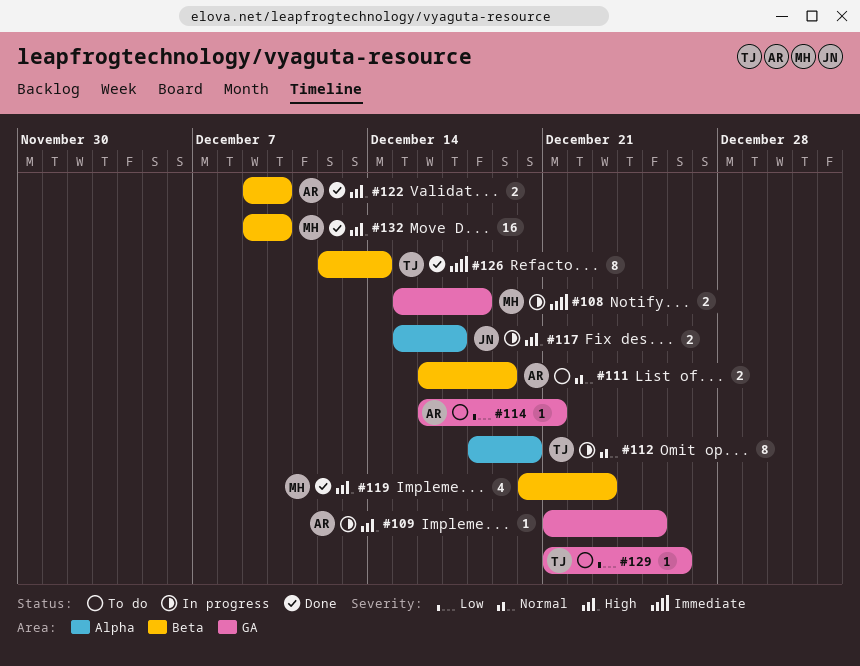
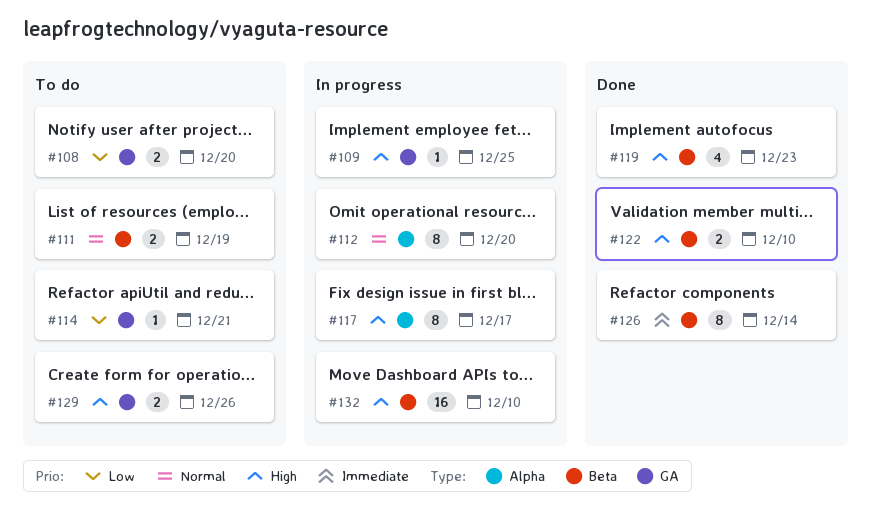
#108, status: In progress -> To do
#108, priority: Immediate -> Low
#108, due: Dec 18 -> Dec 20
#117, estimate: 2 -> 8
#129, priority: Low -> High
#129, estimate: 1 -> 2
#132, status: Done -> In progress

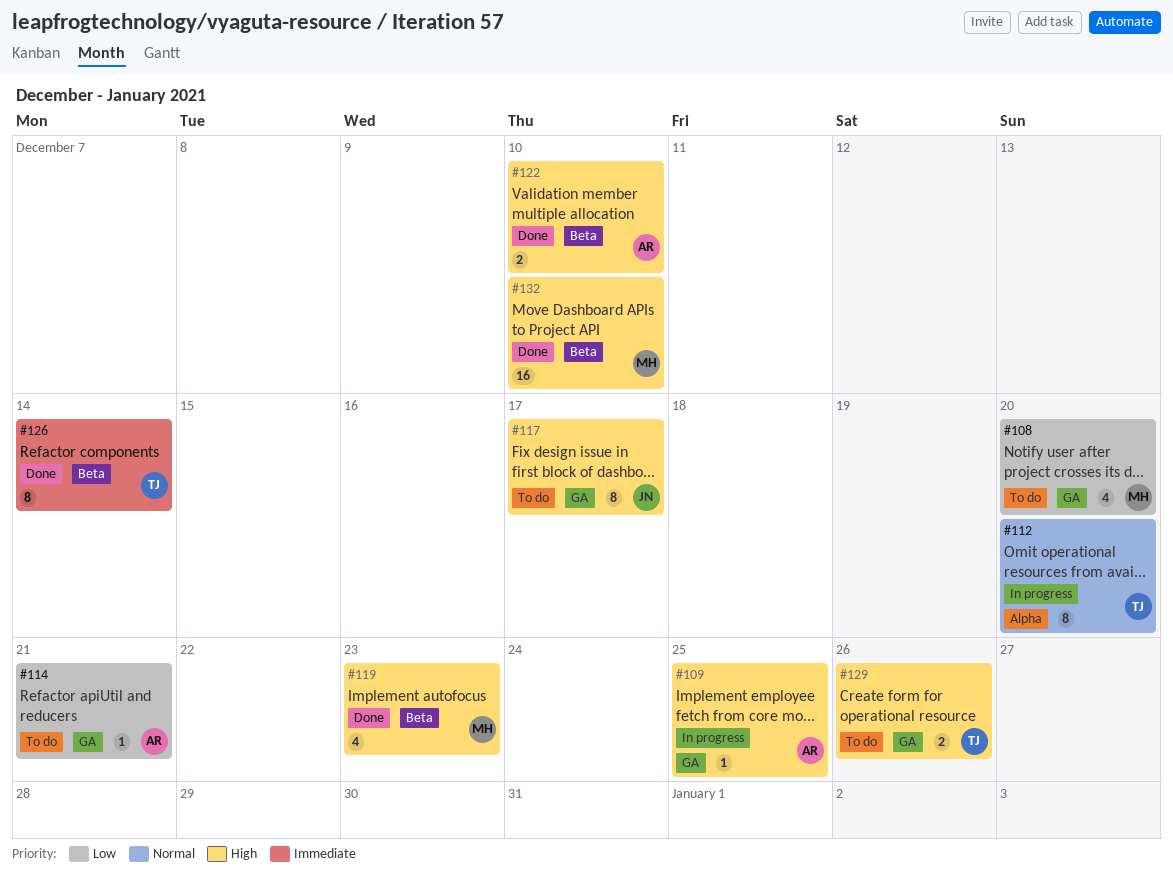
#108, estimate: 2 -> 4
#111: present -> none
#117, status: In progress -> To do
#117, label: Alpha -> GA
#132, status: In progress -> Done

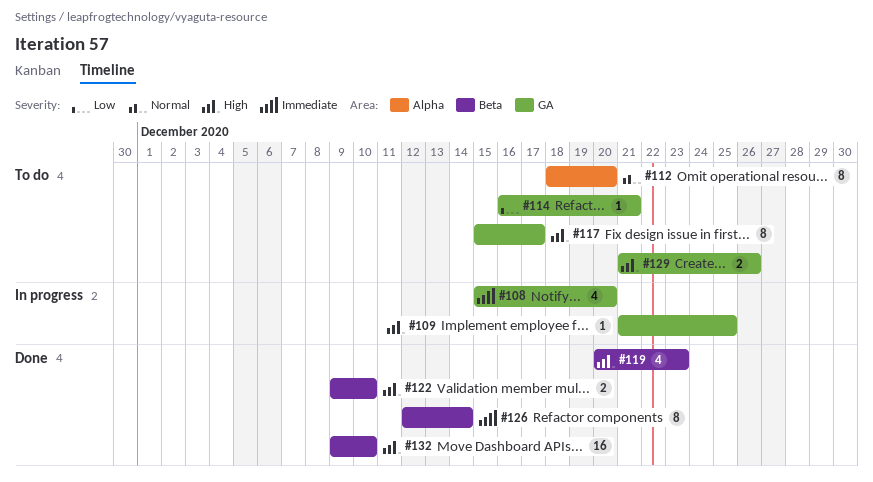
#108, status: To do -> In progress
#108, priority: Low -> Immediate
#112, status: In progress -> To do

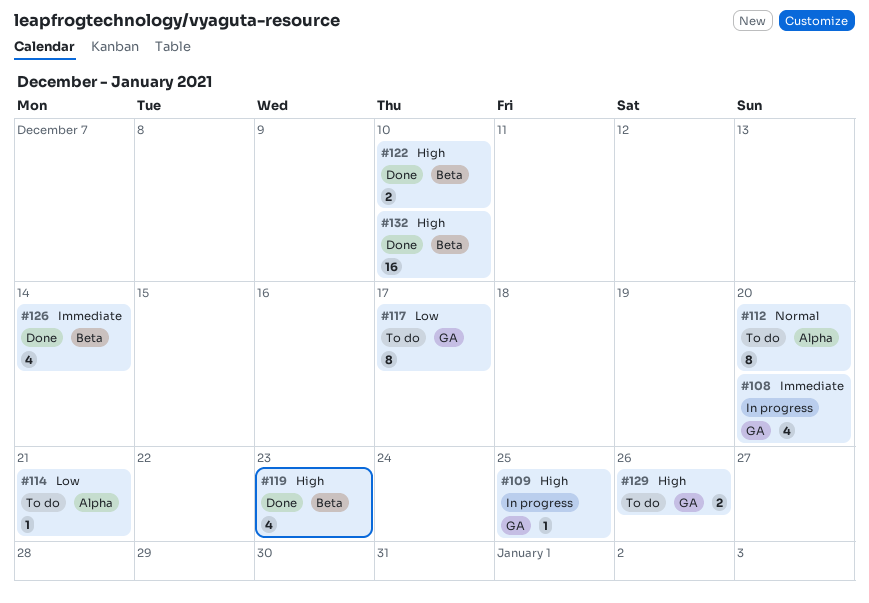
#114, label: GA -> Alpha
#117, priority: High -> Low
#126, estimate: 8 -> 4

